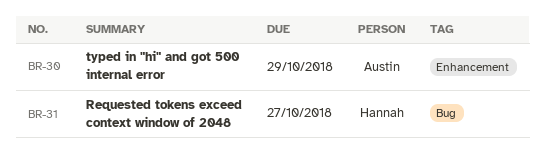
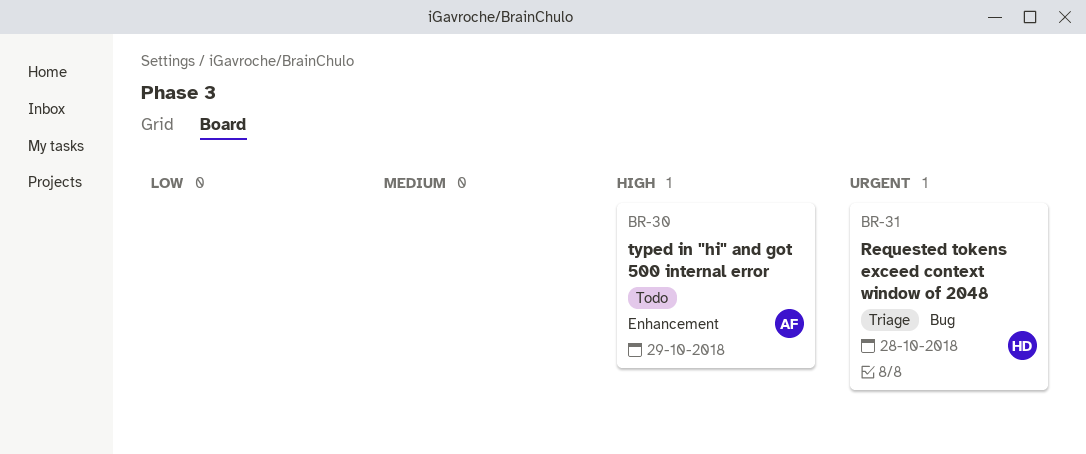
BR-31, due: Oct 27 -> Oct 28

